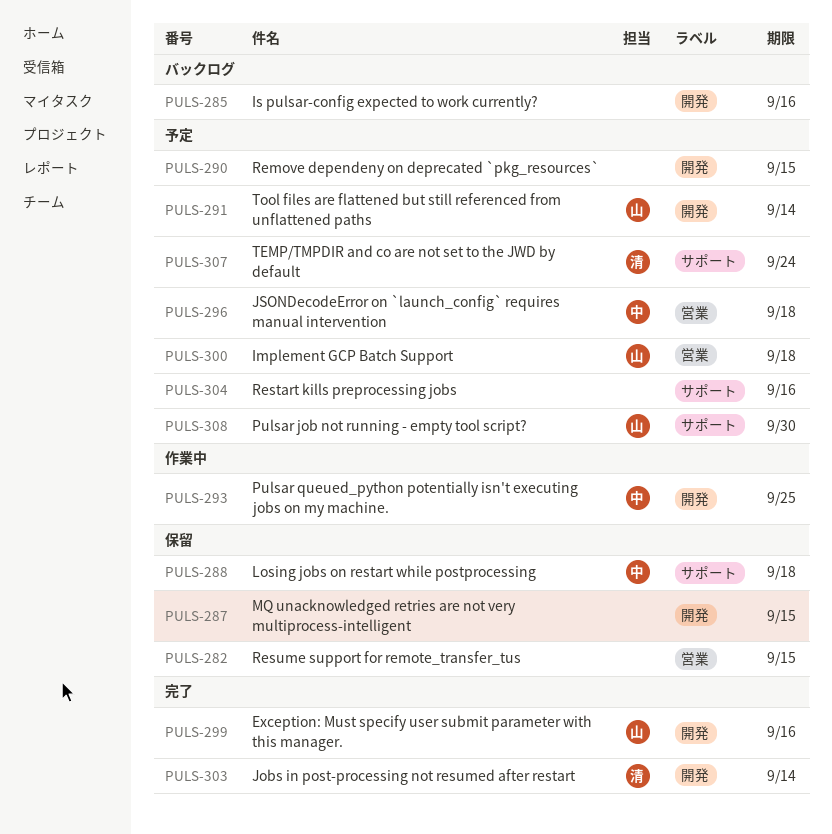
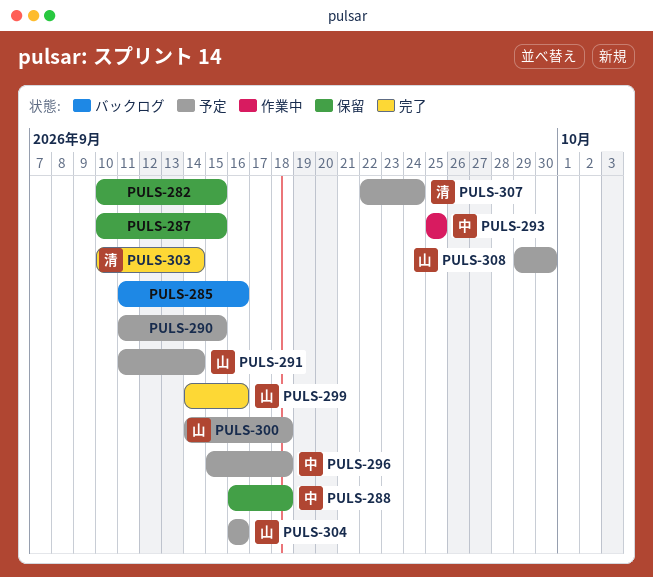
PULS-304, owner: none -> 山

